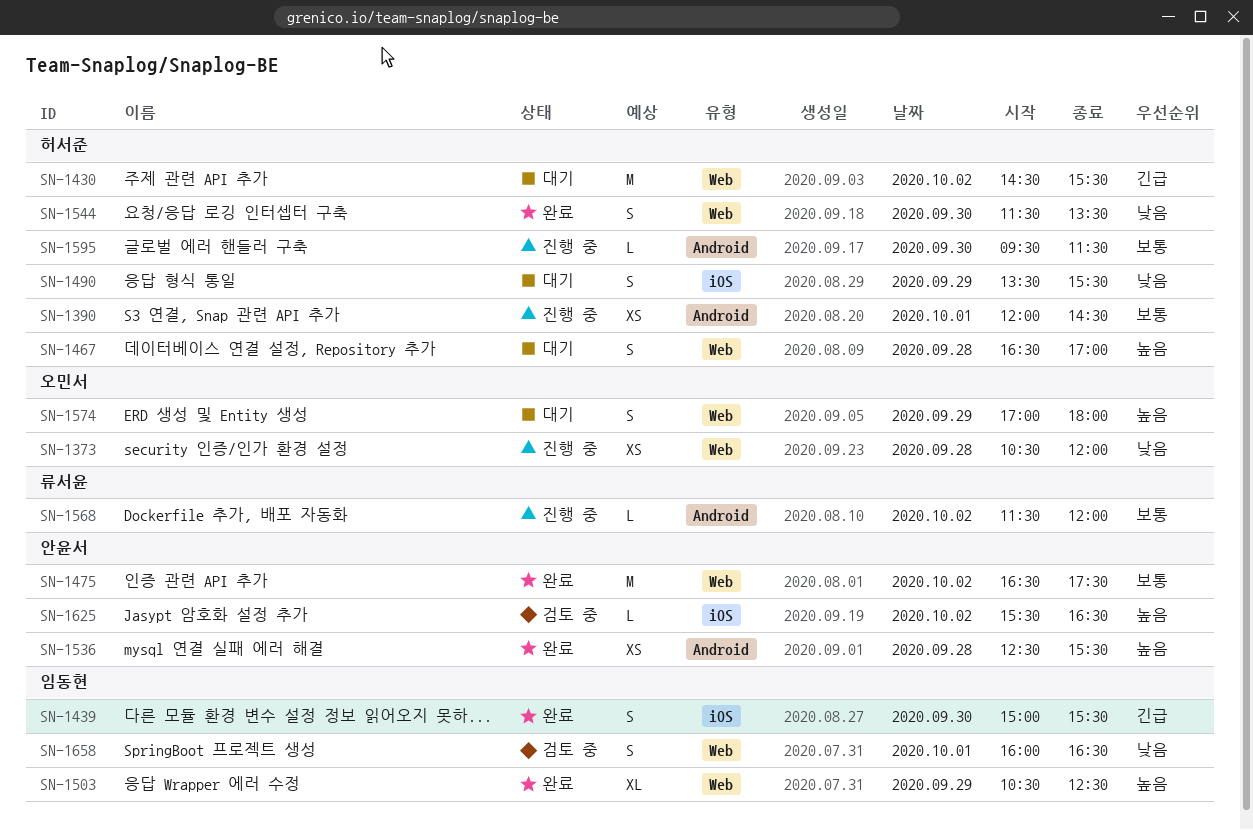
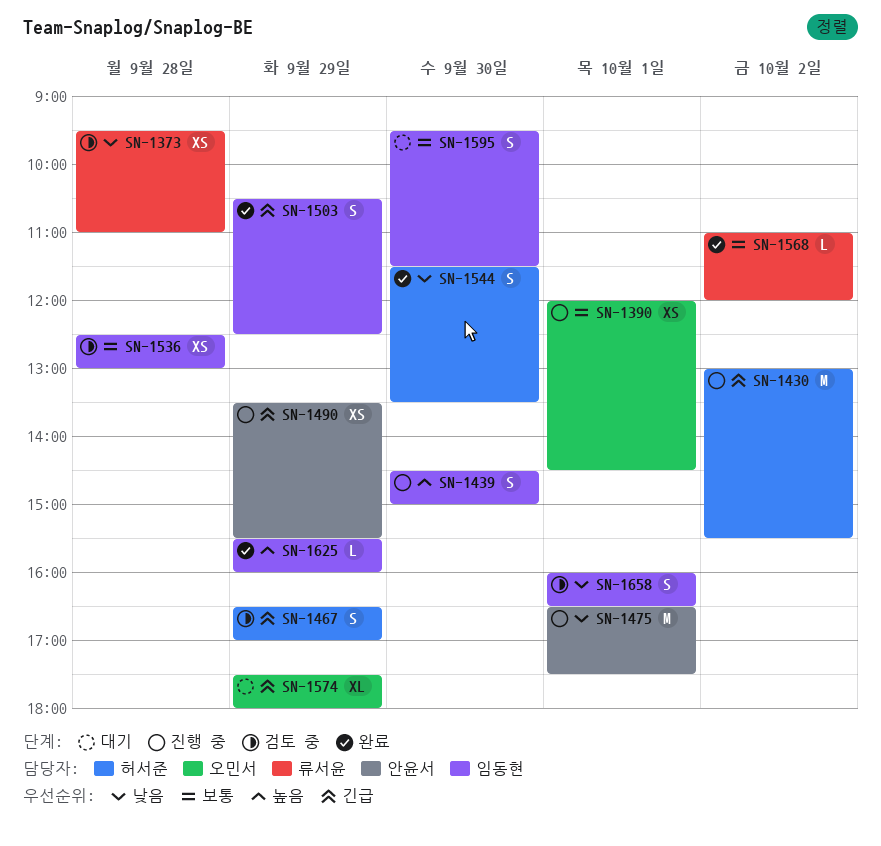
SN-1373, status: 진행 중 -> 검토 중
SN-1373, owner: 오민서 -> 류서윤
SN-1373, begins: 10:30 -> 09:30
SN-1373, ends: 12:00 -> 11:00
SN-1390, owner: 허서준 -> 오민서
SN-1430, status: 대기 -> 진행 중
SN-1430, begins: 14:30 -> 13:00
SN-1439, status: 완료 -> 진행 중
SN-1439, priority: 긴급 -> 높음
SN-1439, begins: 15:00 -> 14:30
SN-1439, ends: 15:30 -> 15:00
SN-1467, status: 대기 -> 검토 중
SN-1467, priority: 높음 -> 긴급
SN-1467, day: Sep 28 -> Sep 29
SN-1475, status: 완료 -> 진행 중
SN-1475, priority: 보통 -> 낮음
SN-1475, day: Oct 2 -> Oct 1
SN-1490, status: 대기 -> 진행 중
SN-1490, owner: 허서준 -> 안윤서
SN-1490, priority: 낮음 -> 긴급
SN-1490, estimate: S -> XS
SN-1503, priority: 높음 -> 긴급
SN-1503, estimate: XL -> S
SN-1536, status: 완료 -> 검토 중
SN-1536, owner: 안윤서 -> 임동현
SN-1536, priority: 높음 -> 보통
SN-1536, ends: 15:30 -> 13:00
SN-1568, status: 진행 중 -> 완료
SN-1568, begins: 11:30 -> 11:00
SN-1574, priority: 높음 -> 긴급
SN-1574, estimate: S -> XL
SN-1574, begins: 17:00 -> 17:30
SN-1595, status: 진행 중 -> 대기
SN-1595, owner: 허서준 -> 임동현
SN-1595, estimate: L -> S
SN-1625, status: 검토 중 -> 완료
SN-1625, owner: 안윤서 -> 임동현
SN-1625, day: Oct 2 -> Sep 29
SN-1625, ends: 16:30 -> 16:00

